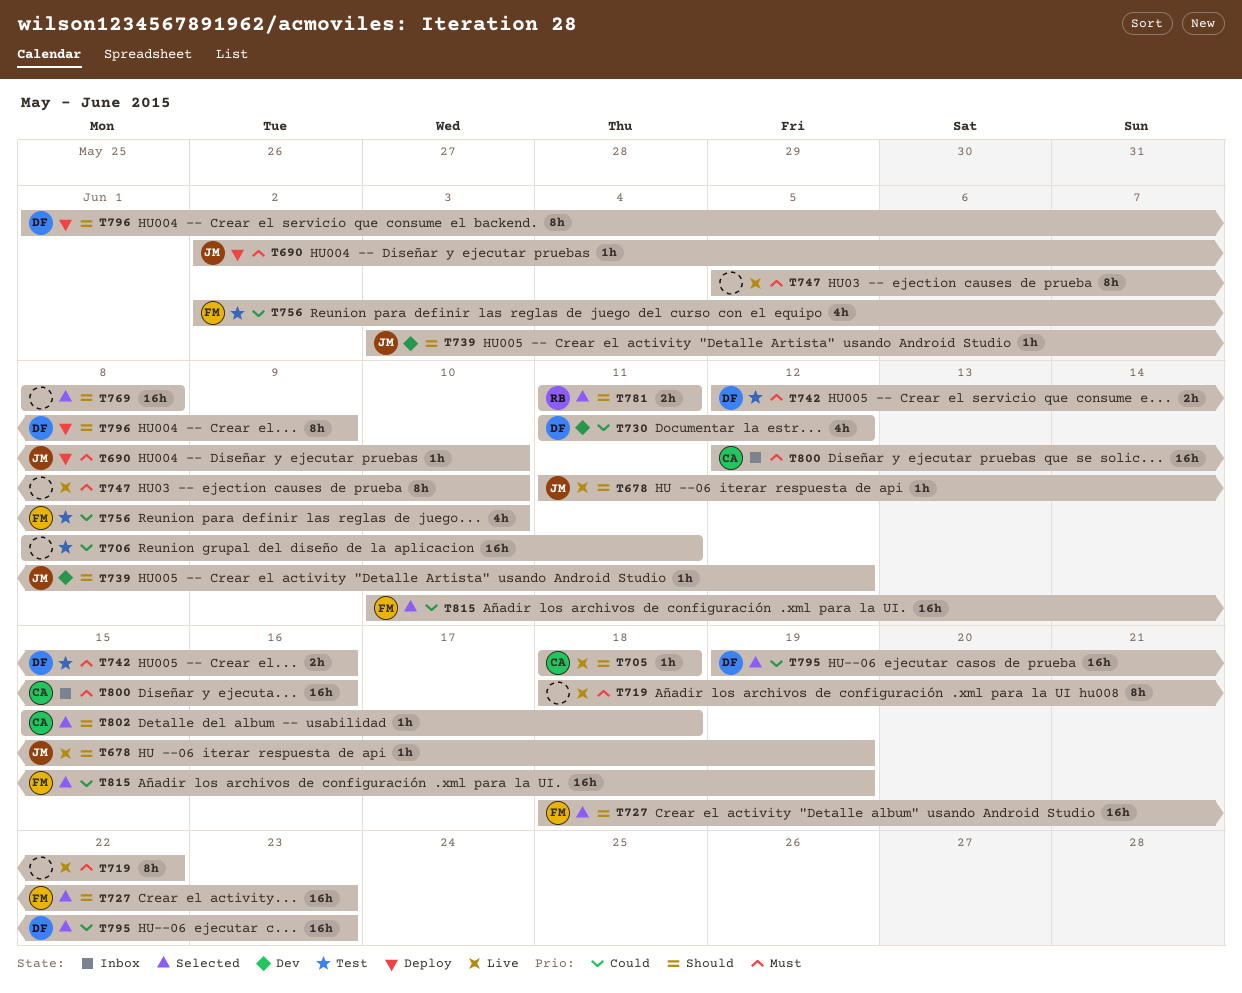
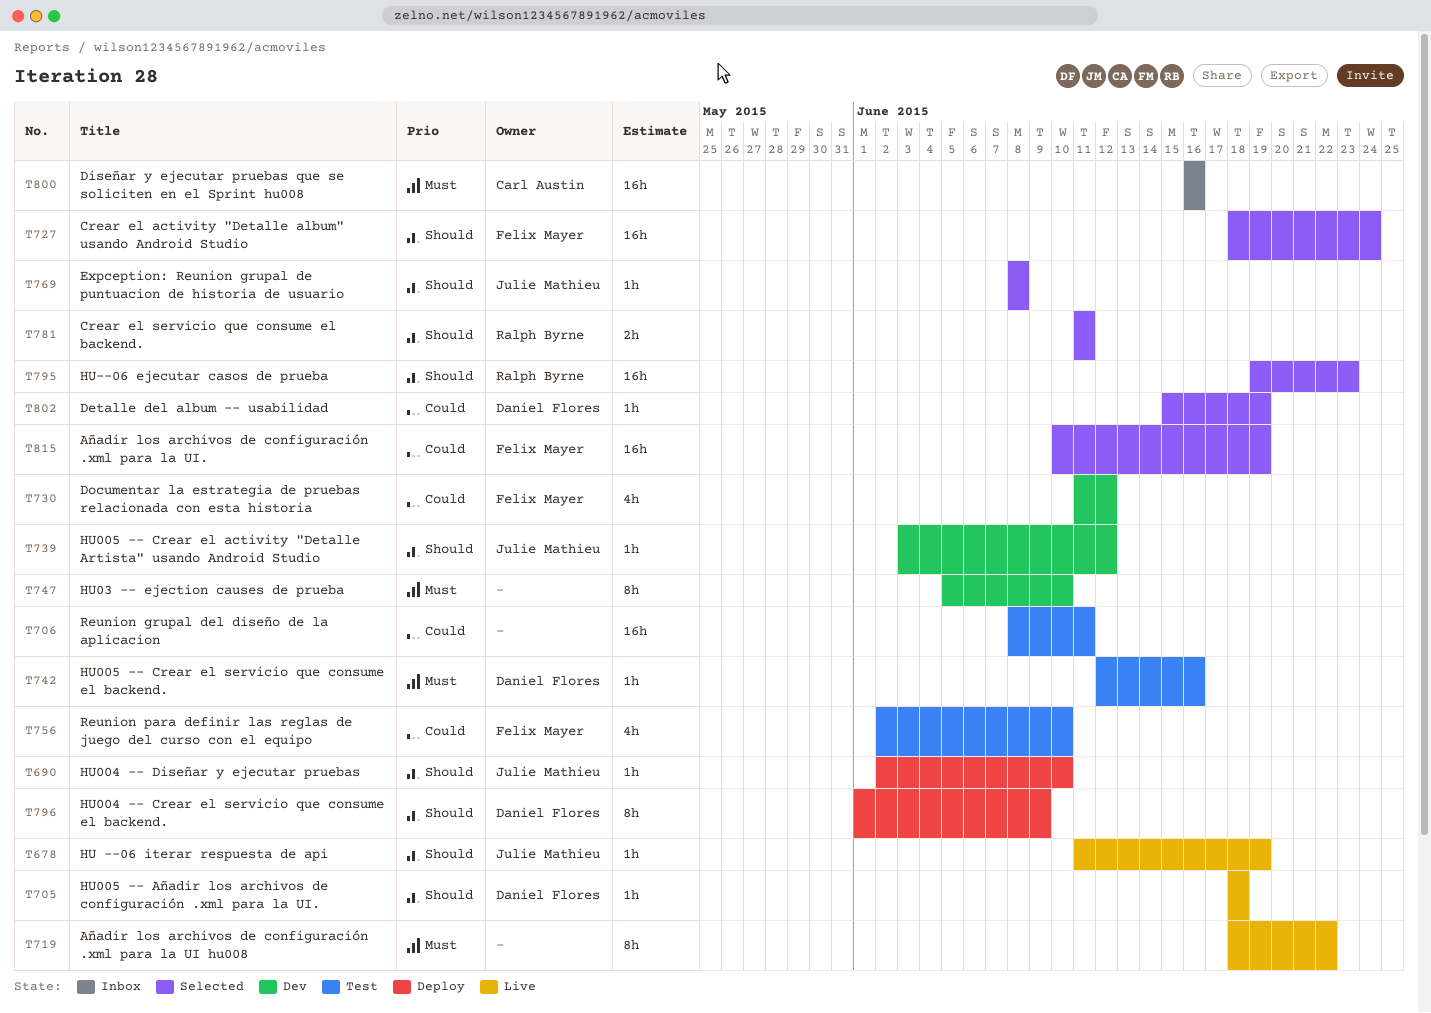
T690, priority: Must -> Should
T705, owner: Carl Austin -> Daniel Flores
T727, due: Jun 23 -> Jun 24
T730, owner: Daniel Flores -> Felix Mayer
T742, estimate: 2h -> 1h
T747, status: Live -> Dev
T769, owner: none -> Julie Mathieu
T769, estimate: 16h -> 1h
T795, owner: Daniel Flores -> Ralph Byrne
T795, priority: Could -> Should
T800, start: Jun 12 -> Jun 16
T802, owner: Carl Austin -> Daniel Flores
T802, priority: Should -> Could
T802, due: Jun 18 -> Jun 19

